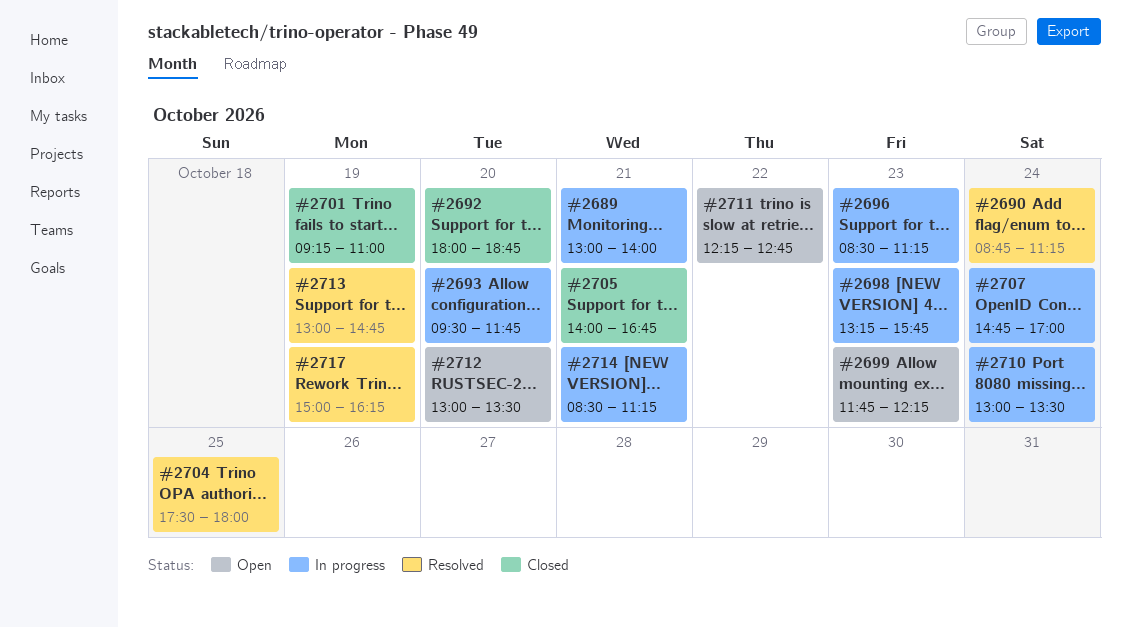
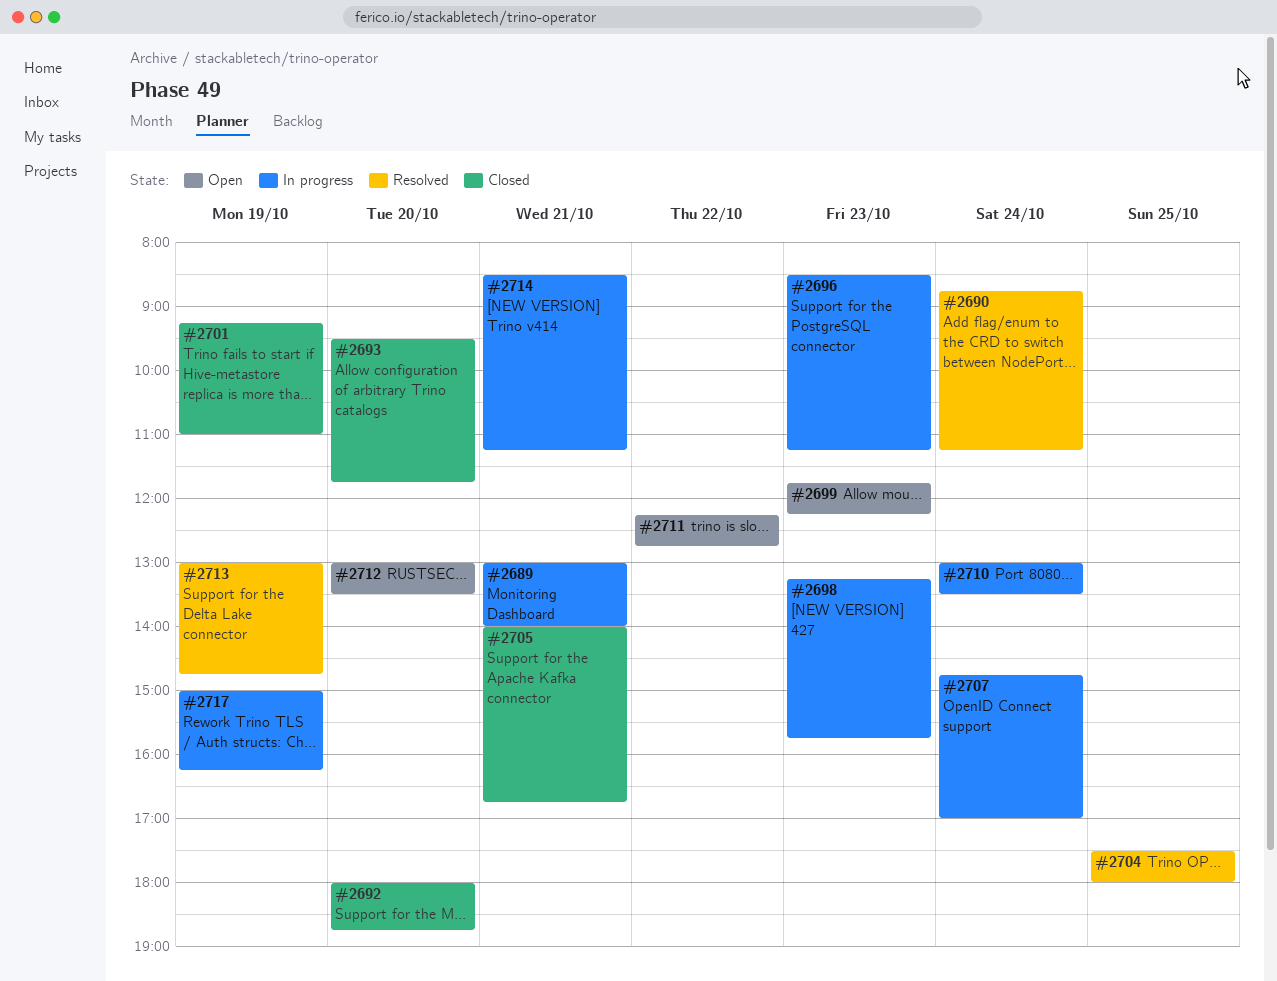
#2693, status: In progress -> Closed
#2717, status: Resolved -> In progress

